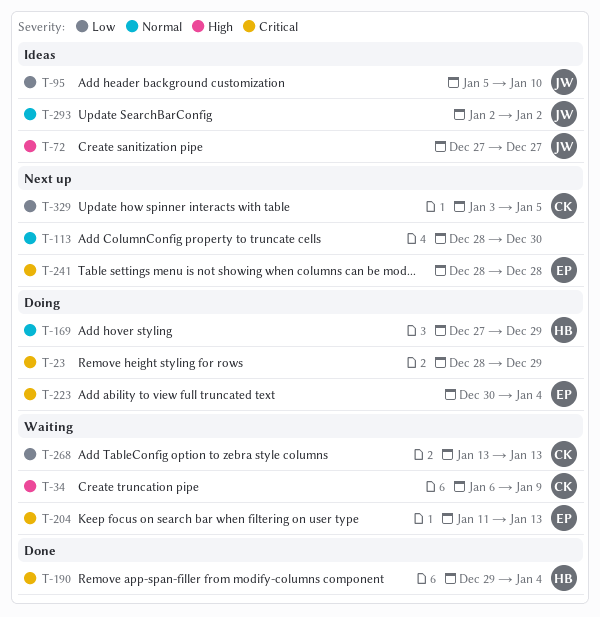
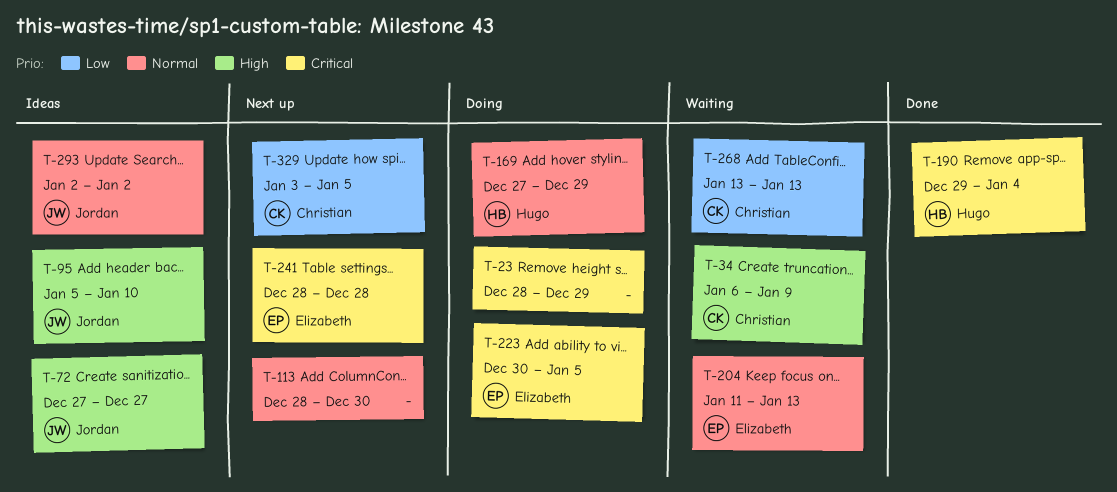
T-95, priority: Low -> High
T-204, priority: Critical -> Normal
T-223, due: Jan 4 -> Jan 5

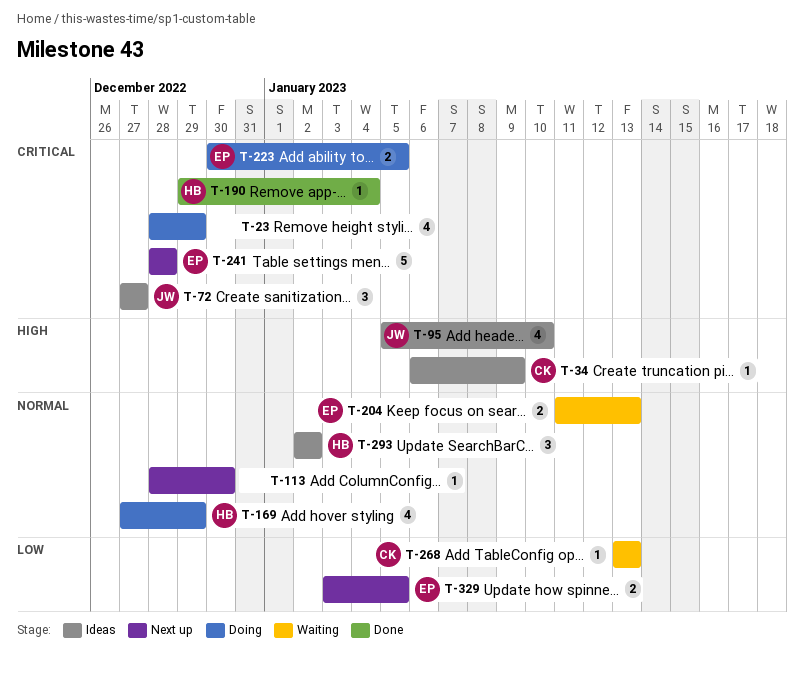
T-34, status: Waiting -> Ideas
T-72, priority: High -> Critical
T-293, owner: Jordan -> Hugo
T-329, owner: Christian -> Elizabeth

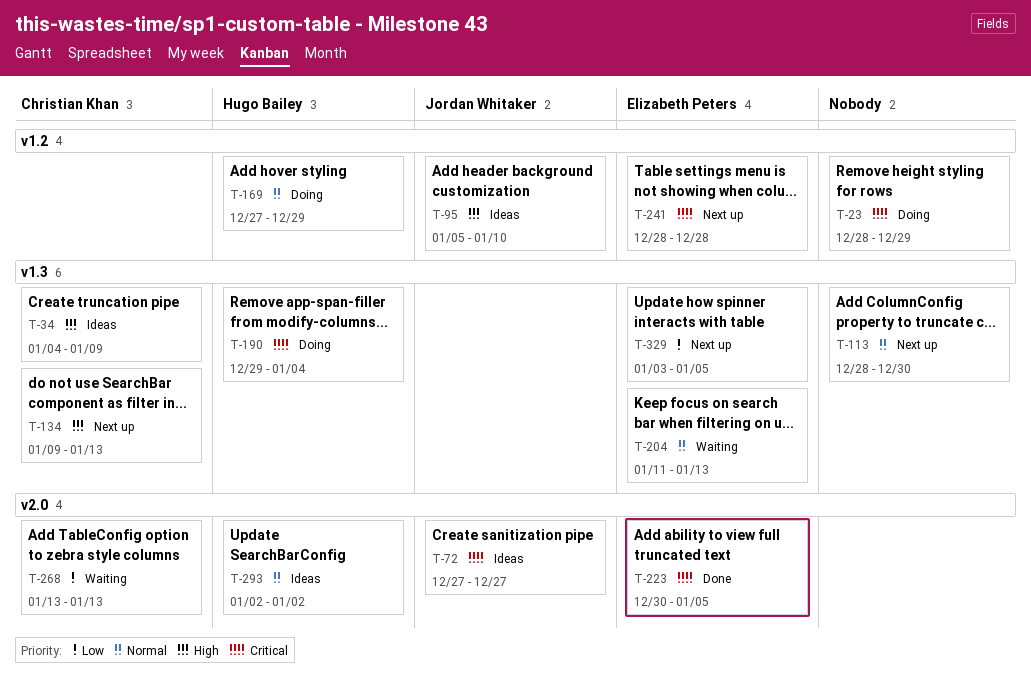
T-34, start: Jan 6 -> Jan 4
T-134: none -> present
T-190, status: Done -> Doing
T-223, status: Doing -> Done

